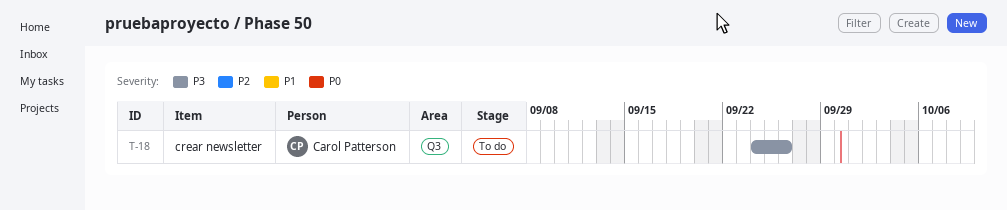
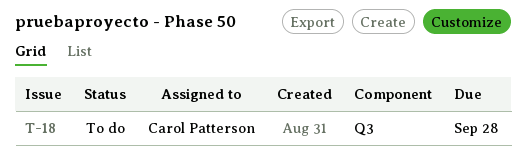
T-18, due: Sep 26 -> Sep 28

